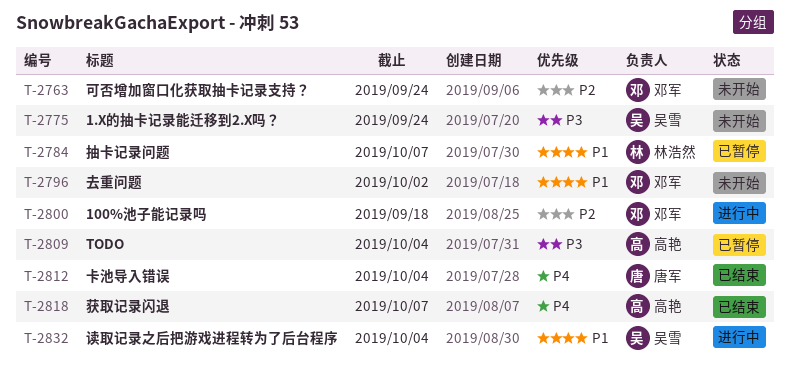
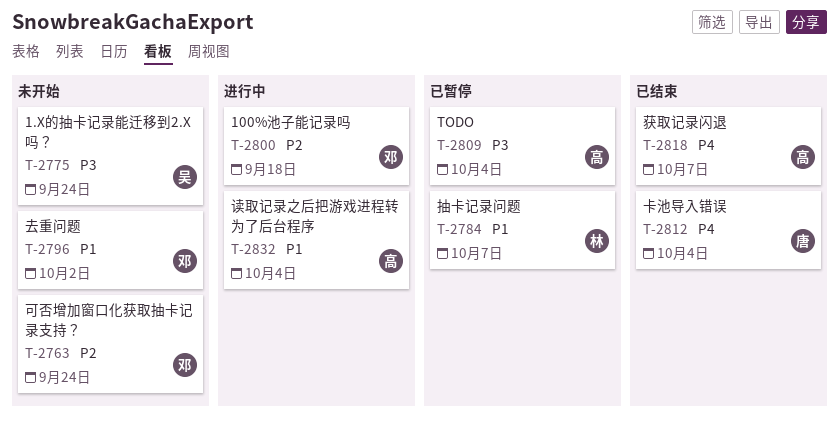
T-2832, owner: 吴雪 -> 高艳

